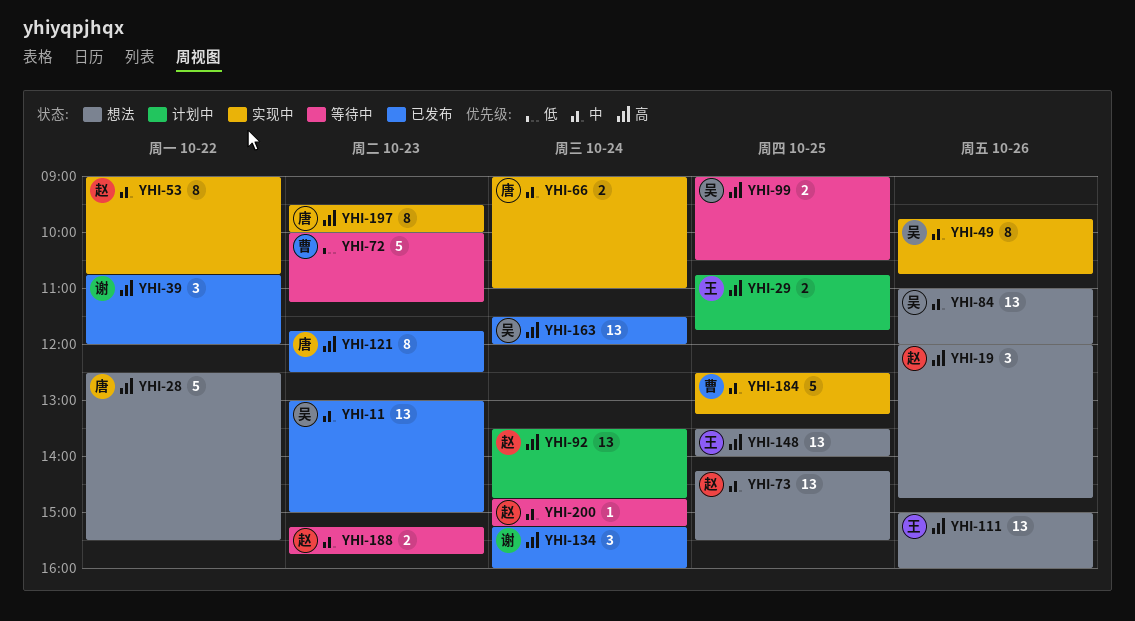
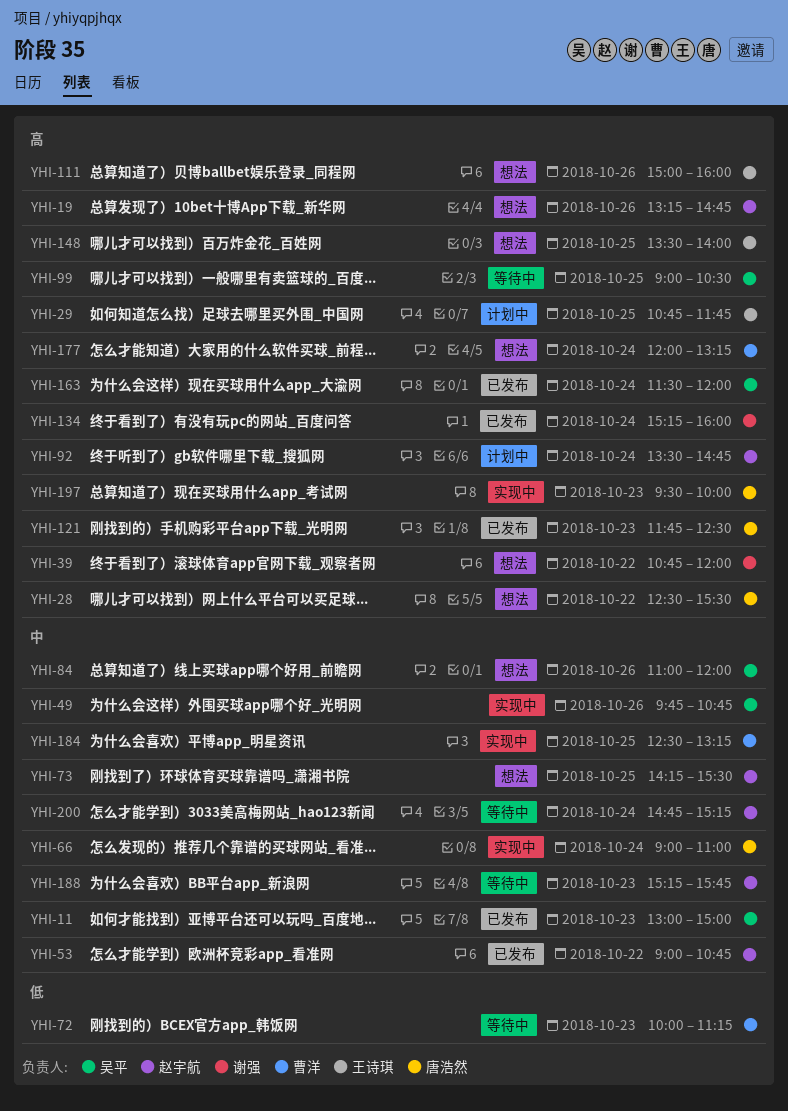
YHI-19, begins: 12:00 -> 13:15
YHI-39, status: 已发布 -> 想法
YHI-53, status: 实现中 -> 已发布
YHI-177: none -> present

